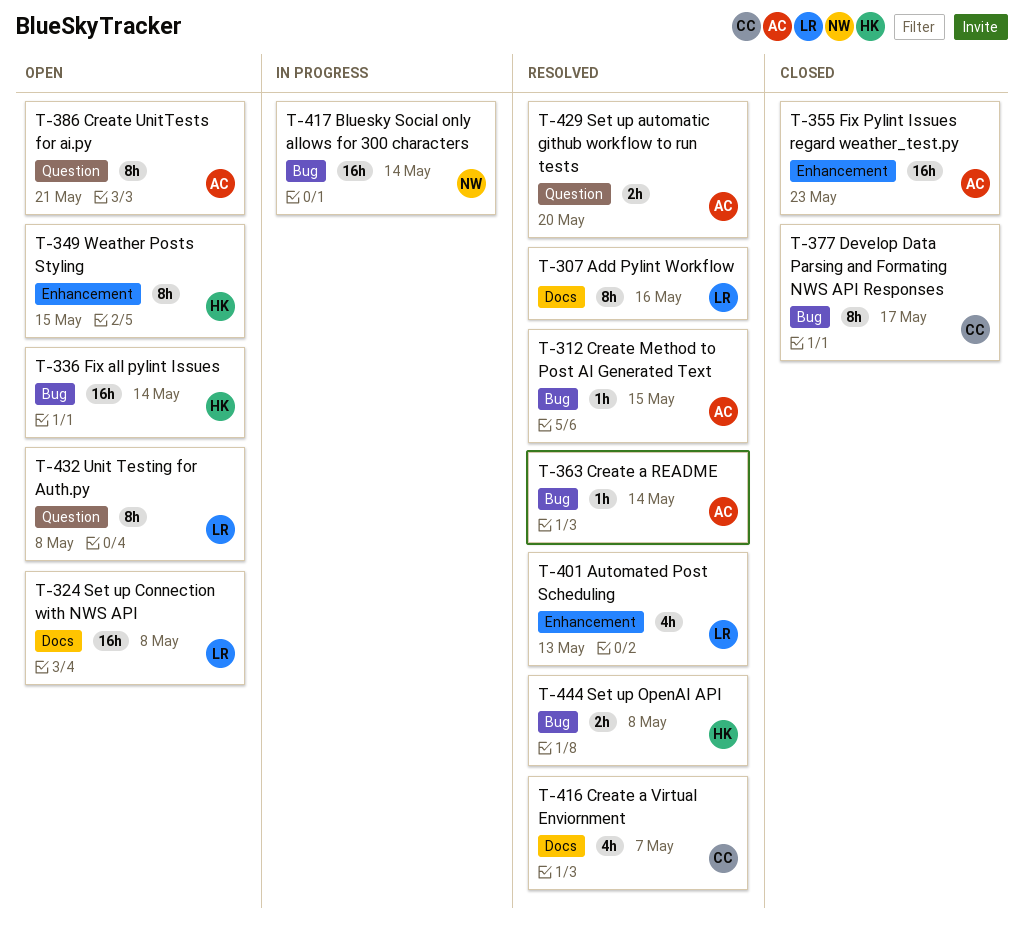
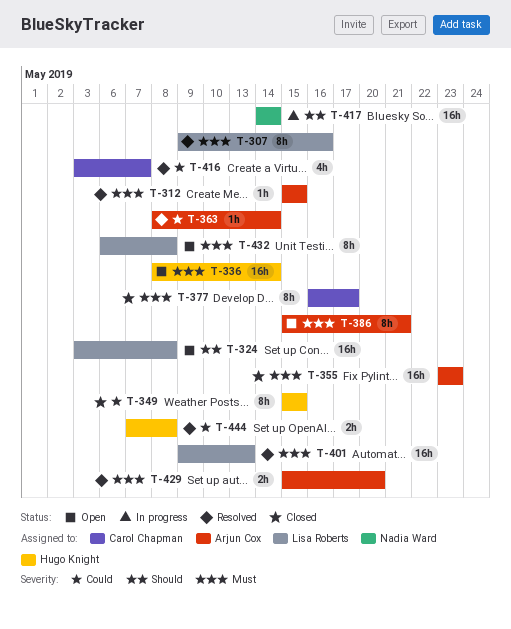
T-349, status: Open -> Closed
T-401, estimate: 4h -> 16h

